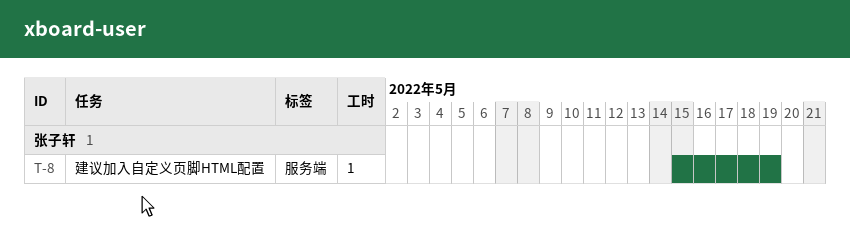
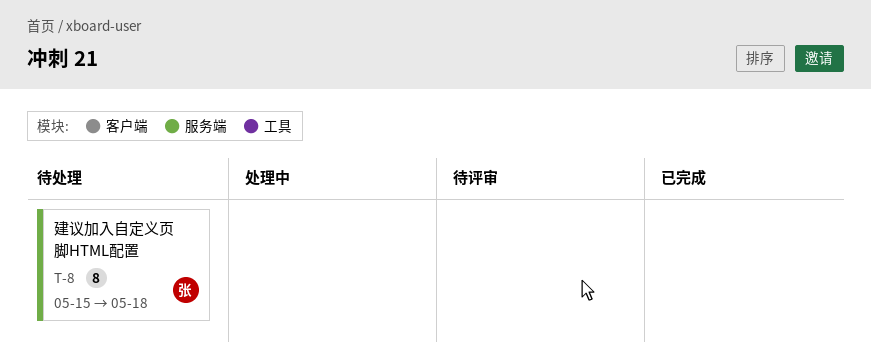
T-8, estimate: 1 -> 8
T-8, due: May 19 -> May 18

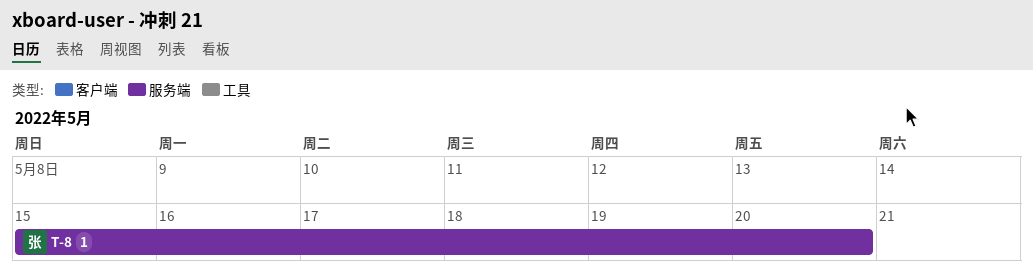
T-8, estimate: 8 -> 1
T-8, due: May 18 -> May 20

